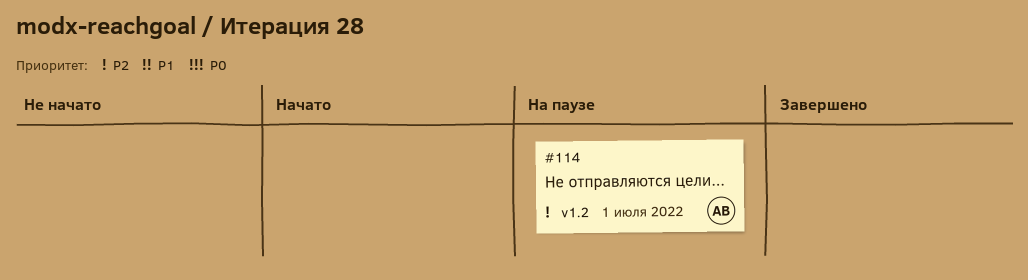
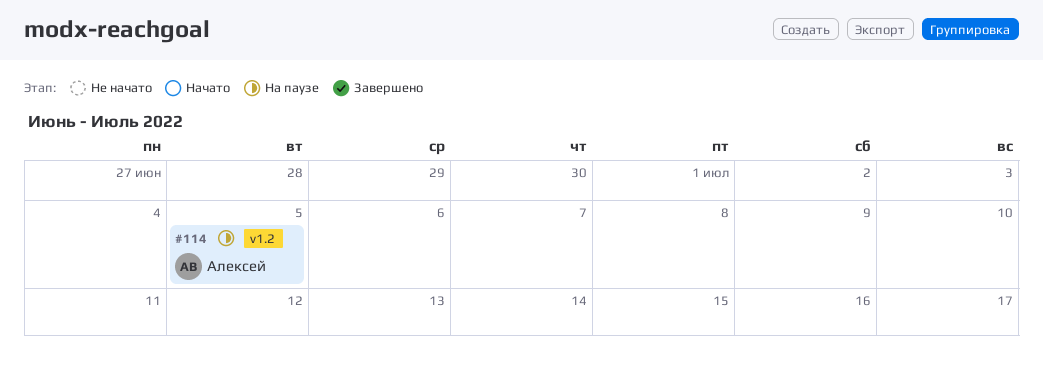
#114, due: Jul 1 -> Jul 5

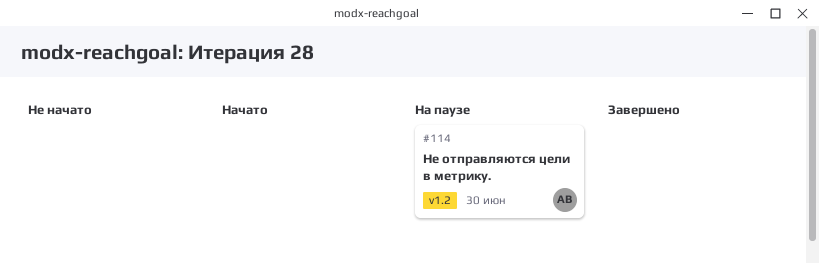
#114, due: Jul 5 -> Jun 30

